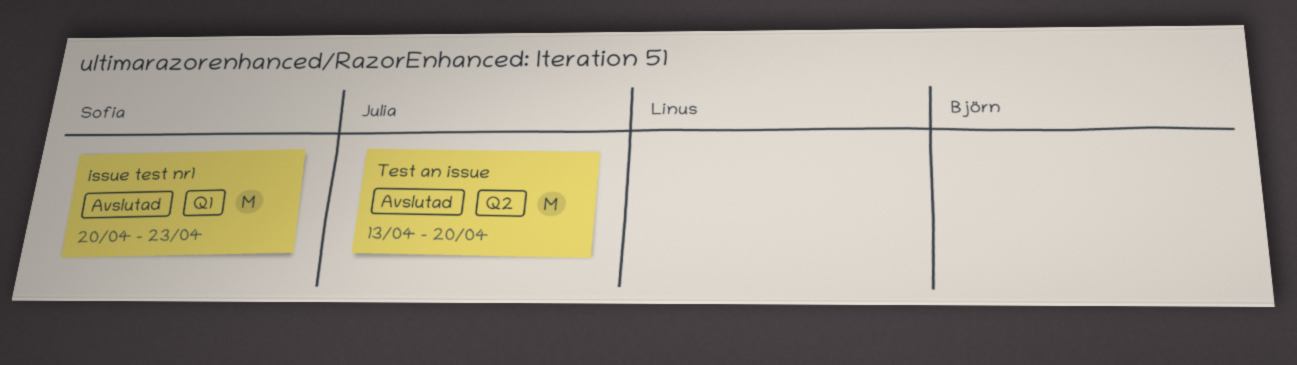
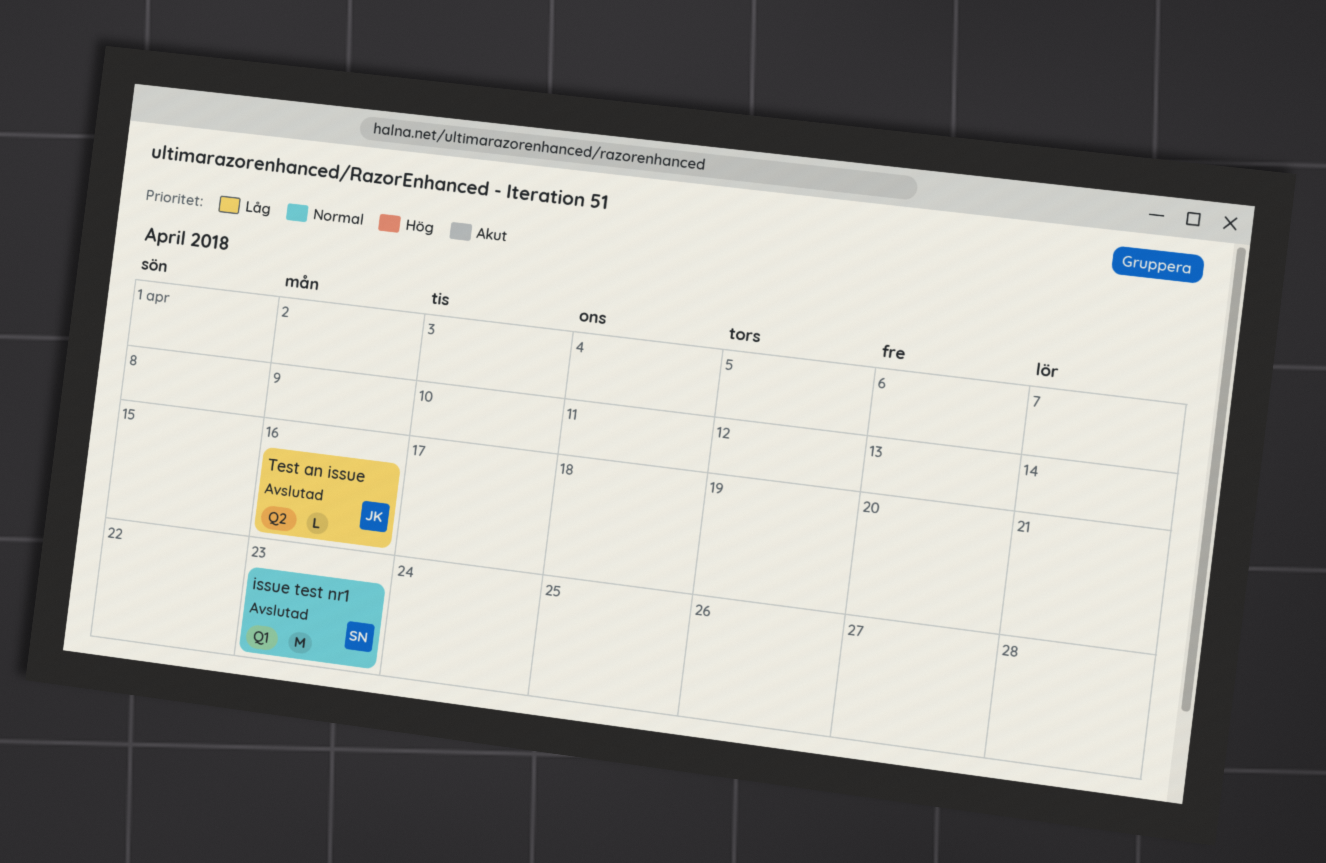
Test an issue, estimate: M -> L
Test an issue, due: Apr 20 -> Apr 16

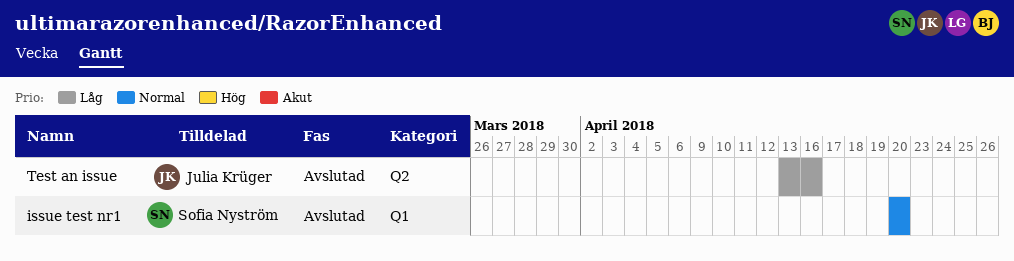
issue test nr1, due: Apr 23 -> Apr 20

